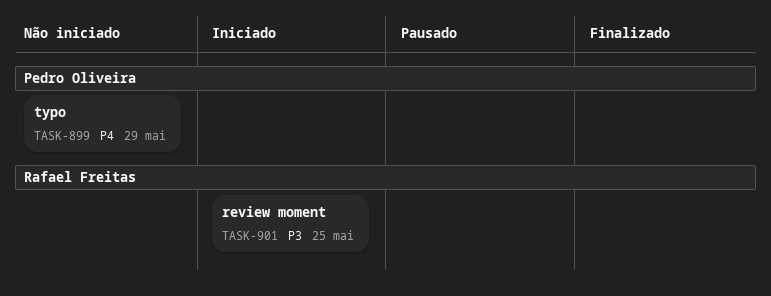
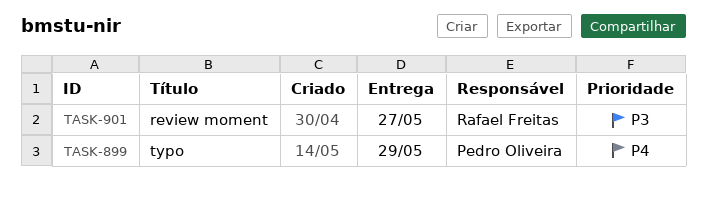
TASK-901, due: May 25 -> May 27

